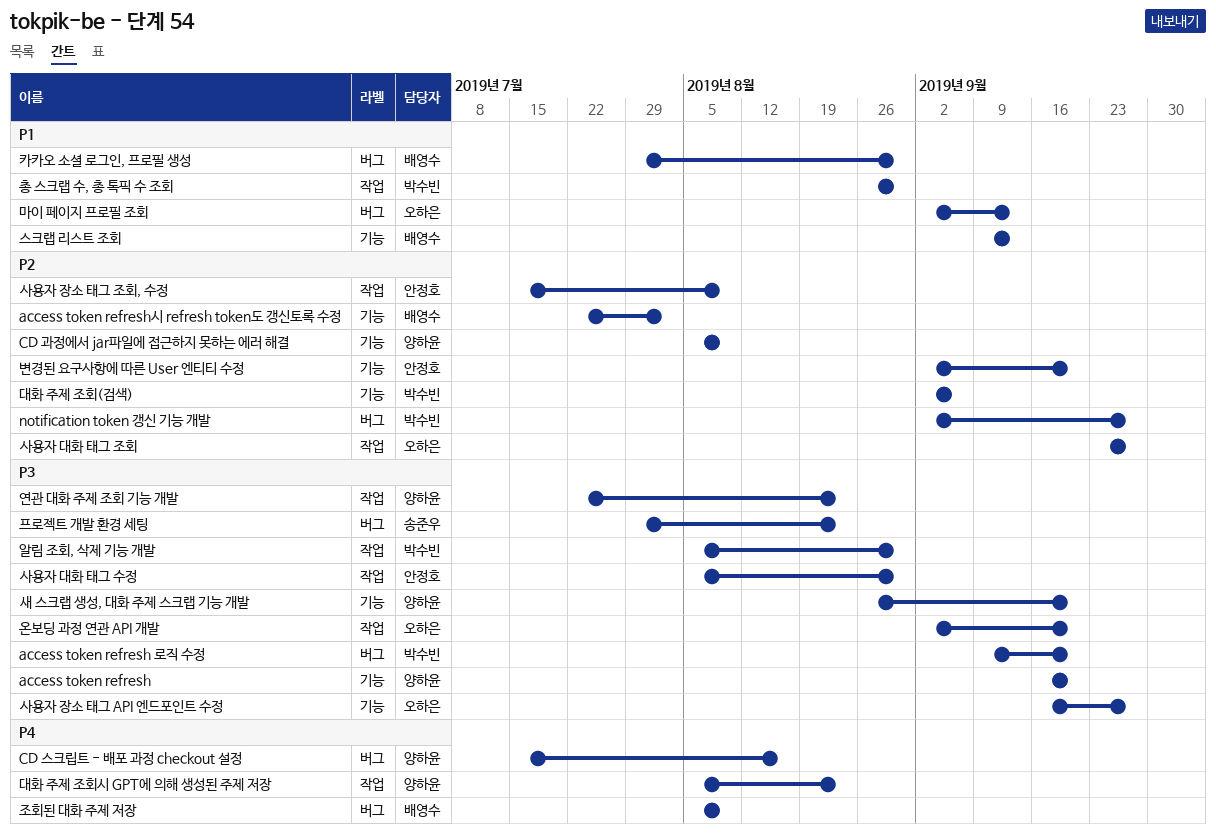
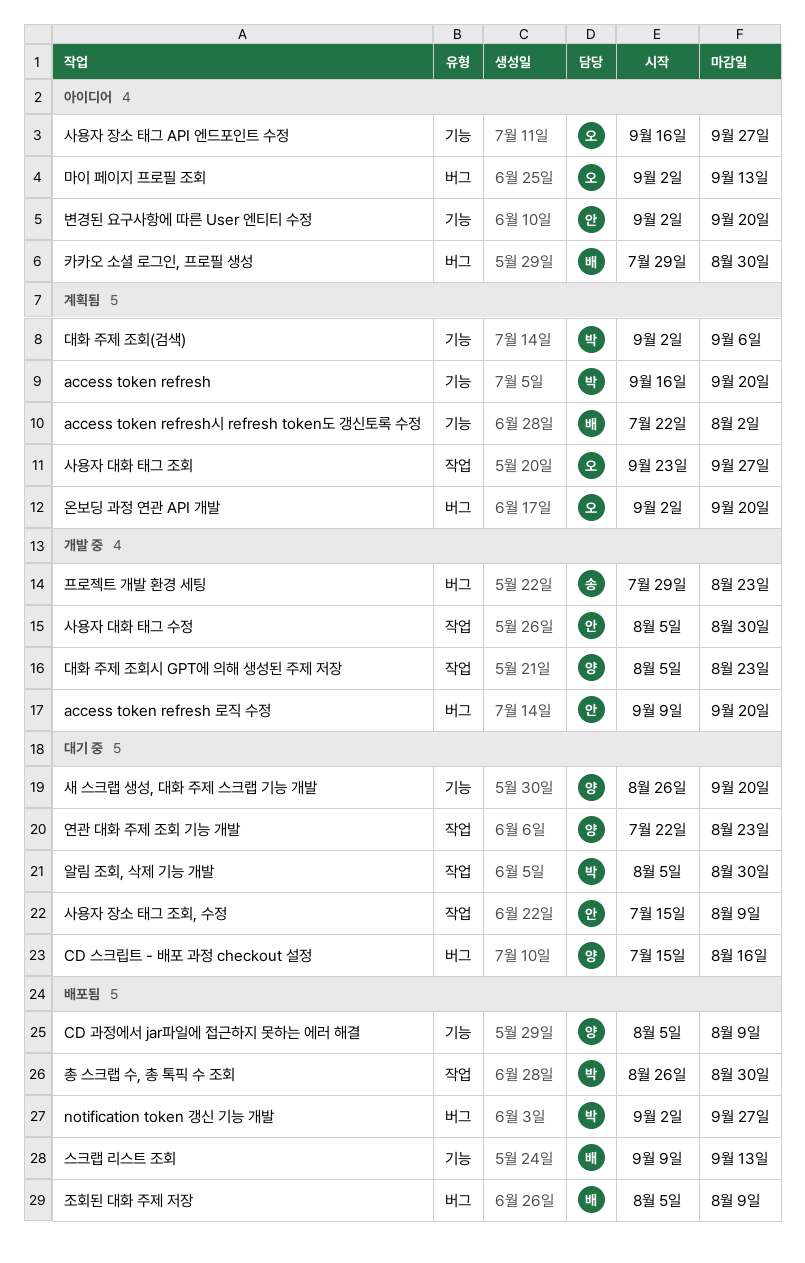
access token refresh, owner: 양하윤 -> 박수빈
access token refresh 로직 수정, owner: 박수빈 -> 안정호
온보딩 과정 연관 API 개발, label: 작업 -> 버그

